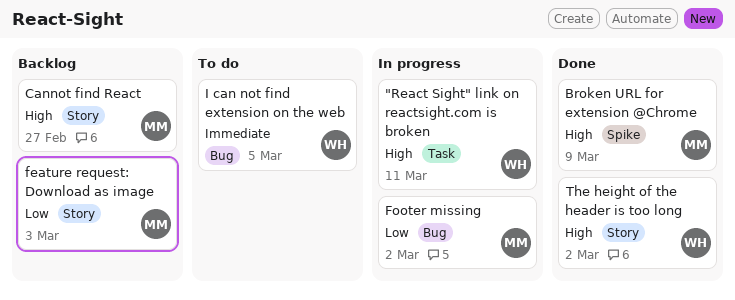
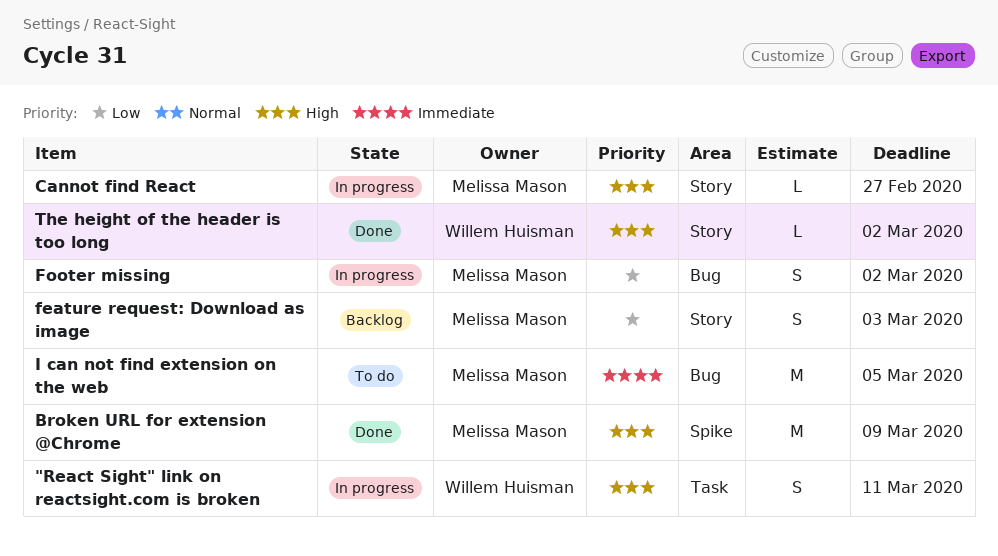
Cannot find React, status: Backlog -> In progress
I can not find extension on the web, owner: Willem Huisman -> Melissa Mason

